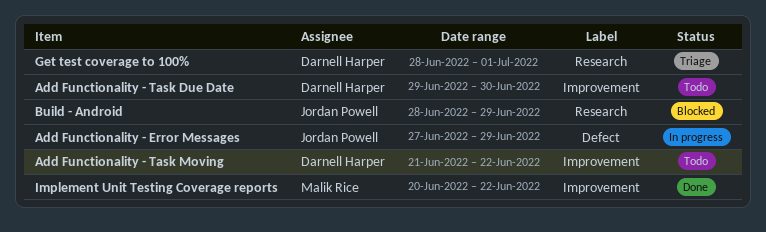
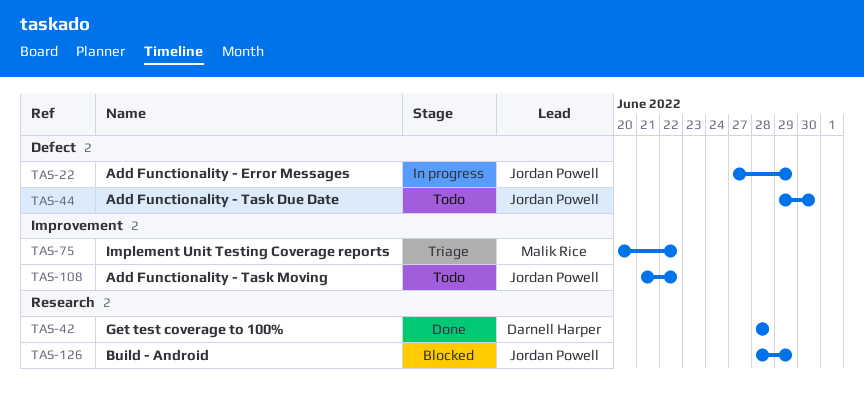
Add Functionality - Task Due Date, owner: Darnell Harper -> Jordan Powell
Add Functionality - Task Due Date, label: Improvement -> Defect
Add Functionality - Task Moving, owner: Darnell Harper -> Jordan Powell
Get test coverage to 100%, status: Triage -> Done
Get test coverage to 100%, due: Jul 1 -> Jun 28
Implement Unit Testing Coverage reports, status: Done -> Triage

